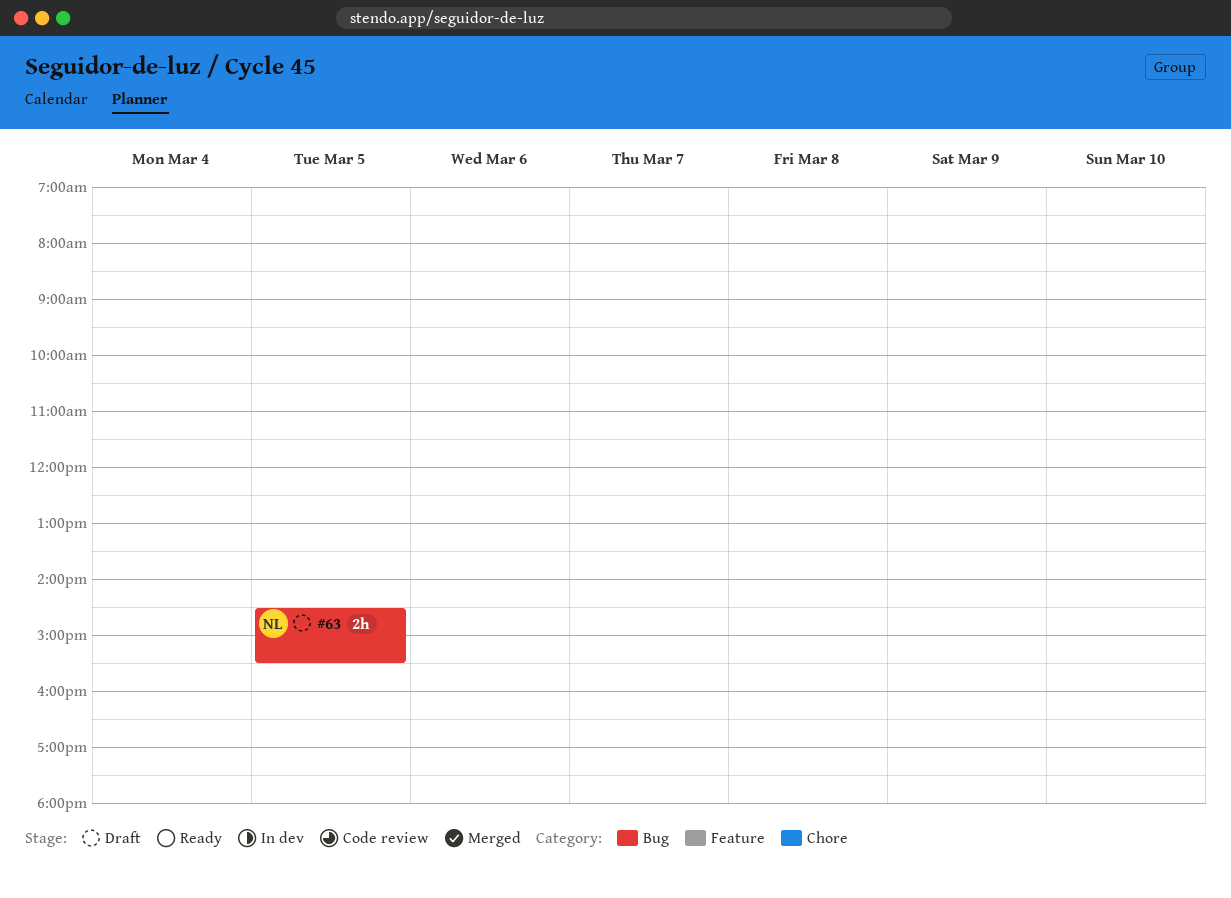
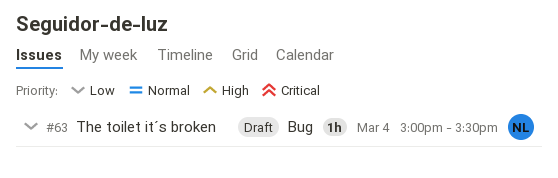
#63, estimate: 2h -> 1h
#63, day: Mar 5 -> Mar 4
#63, begins: 14:30 -> 15:00

